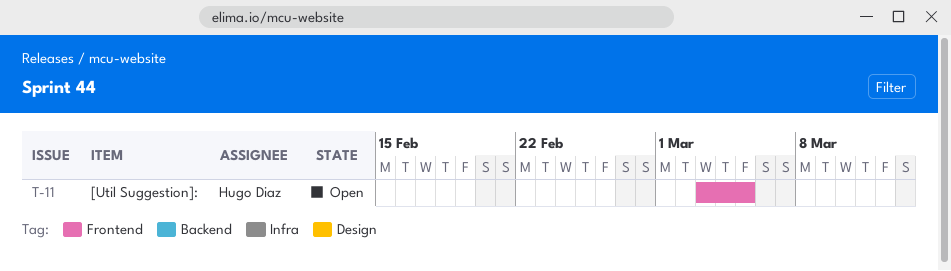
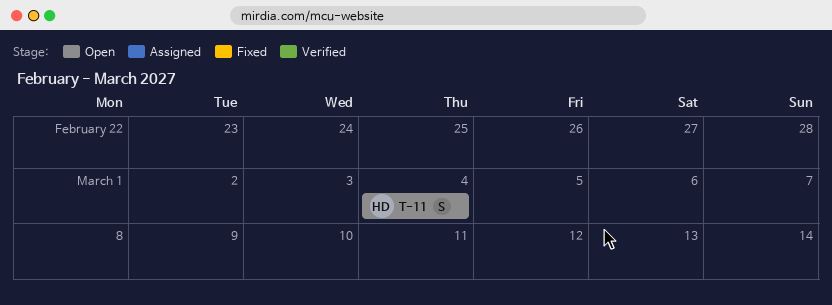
T-11, start: Mar 3 -> Mar 4
T-11, due: Mar 5 -> Mar 4

